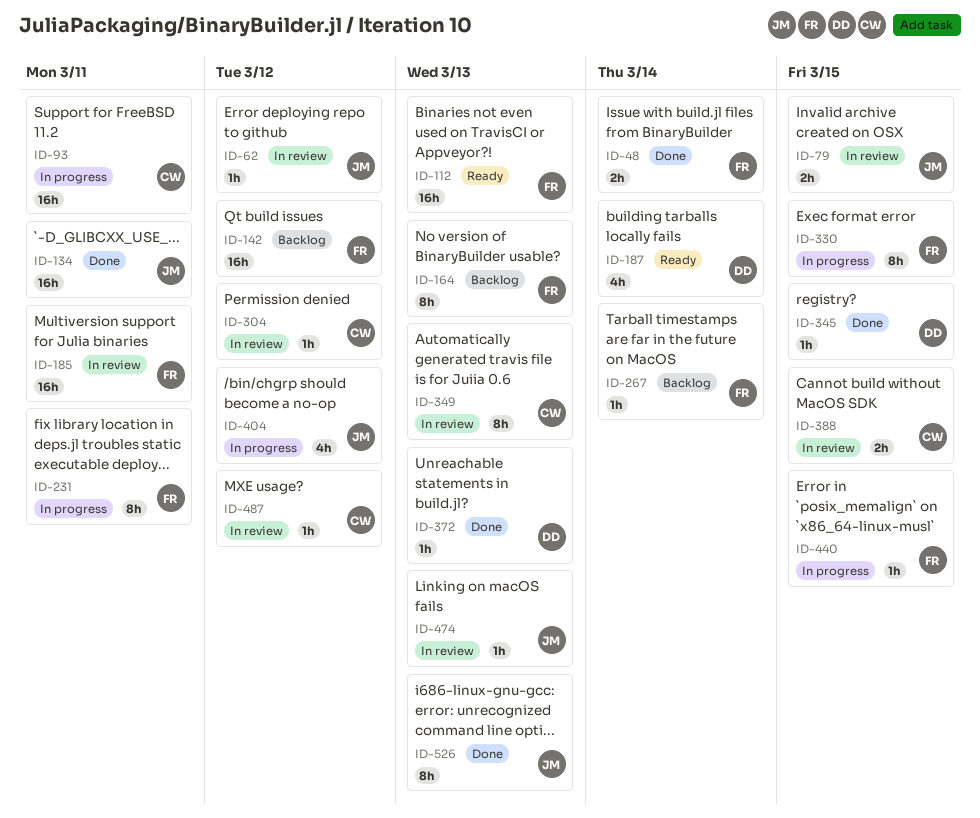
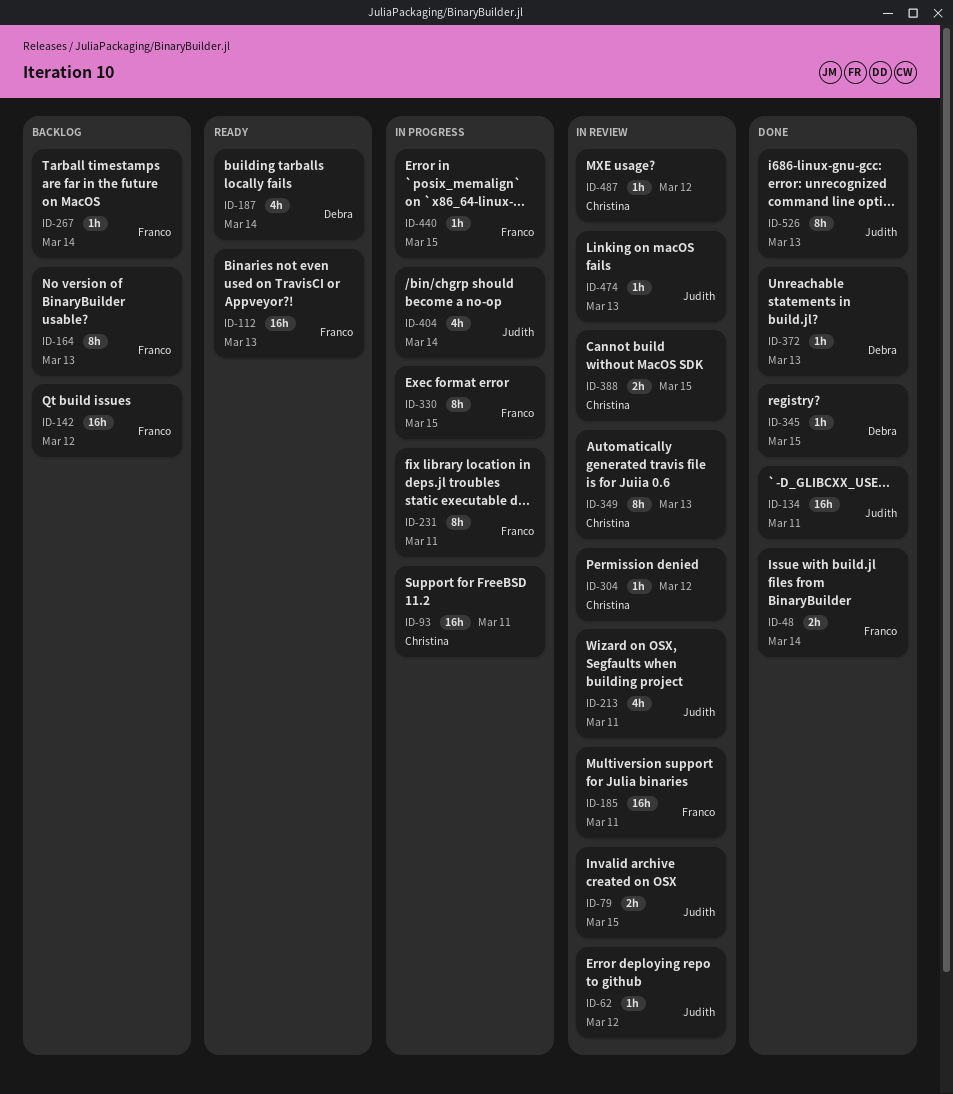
ID-213: none -> present
ID-404, due: Mar 12 -> Mar 14

